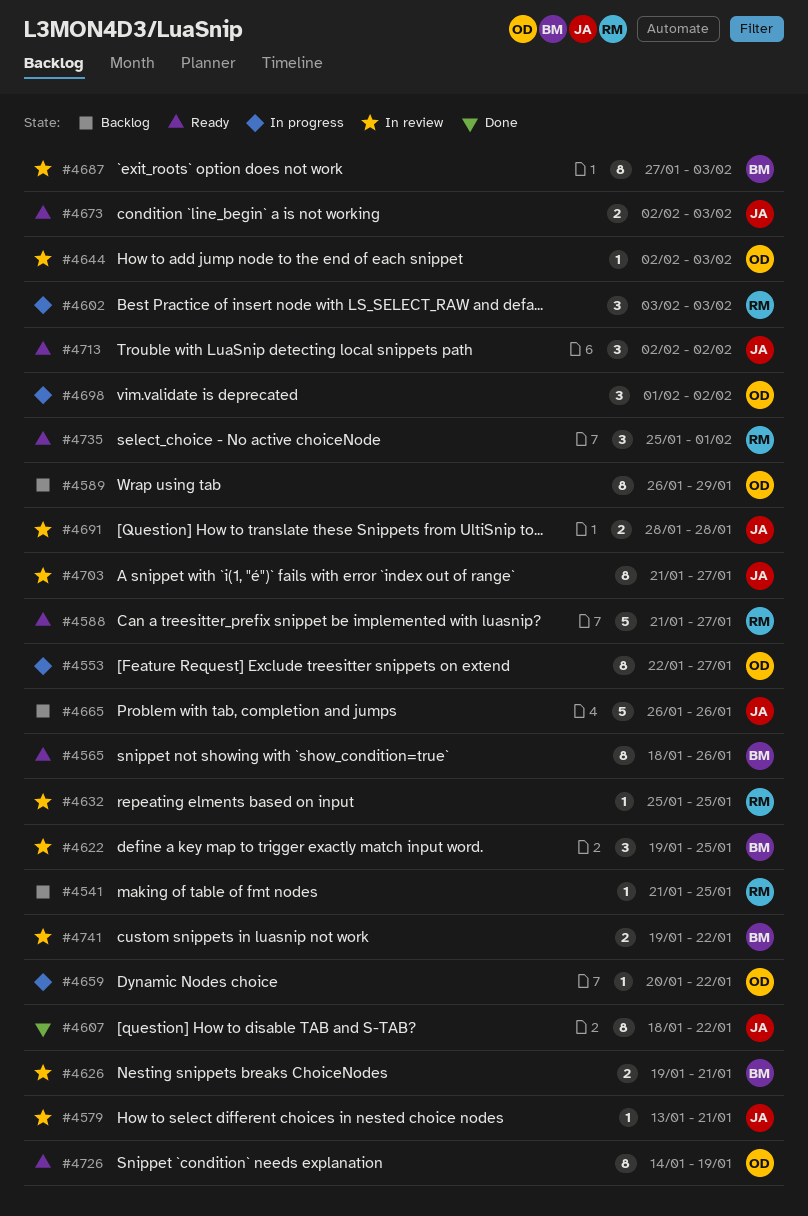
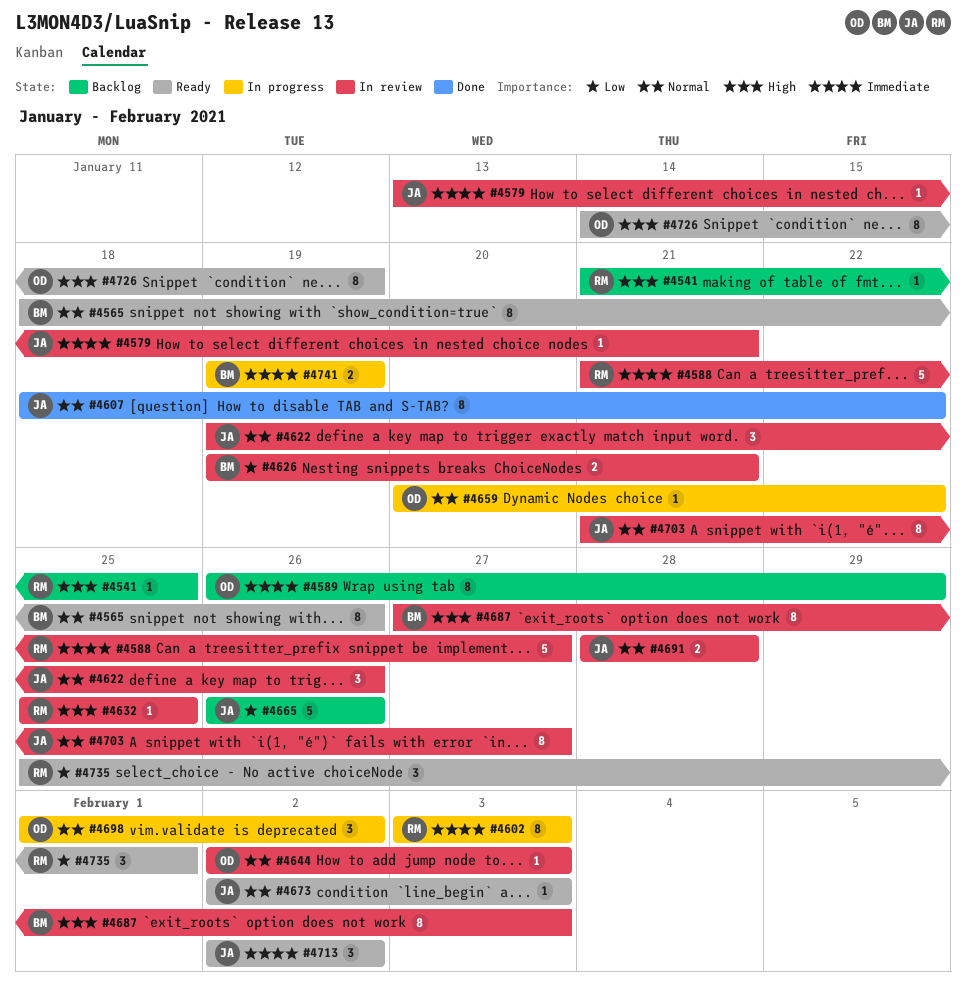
#4553: present -> none
#4588, status: Ready -> In review
#4602, estimate: 3 -> 8
#4622, owner: BM -> JA
#4622, due: Jan 25 -> Jan 26
#4673, estimate: 2 -> 1
#4741, status: In review -> In progress
#4741, due: Jan 22 -> Jan 19

